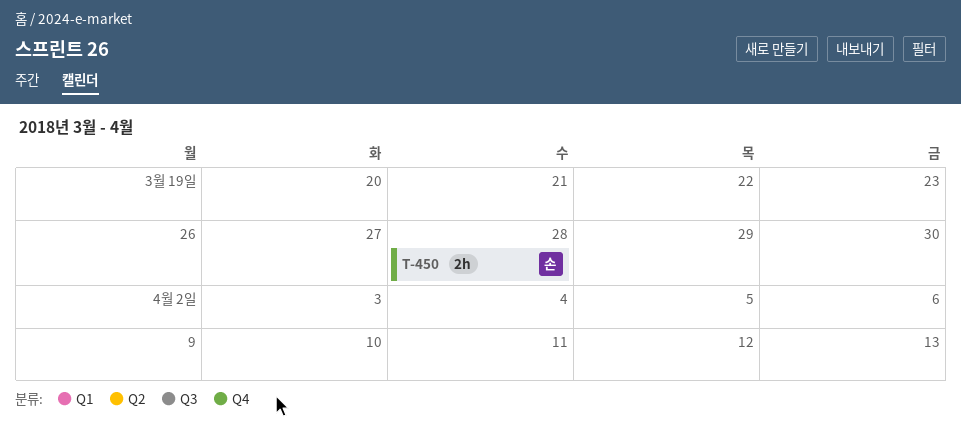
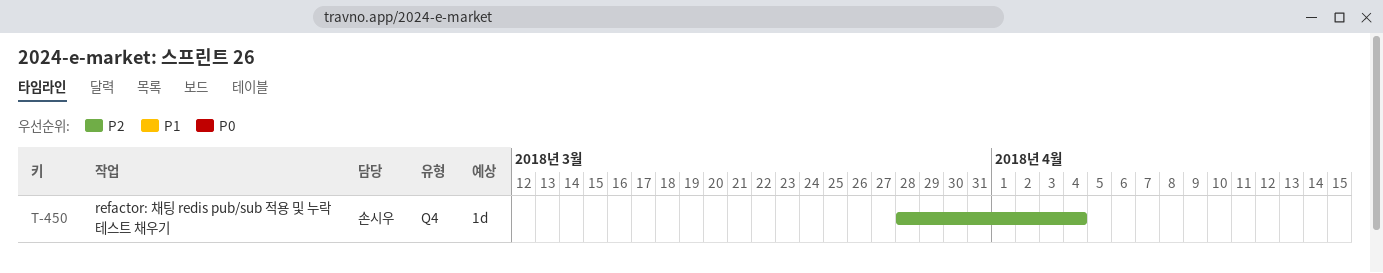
T-450, estimate: 2h -> 1d
T-450, due: Mar 28 -> Apr 4

